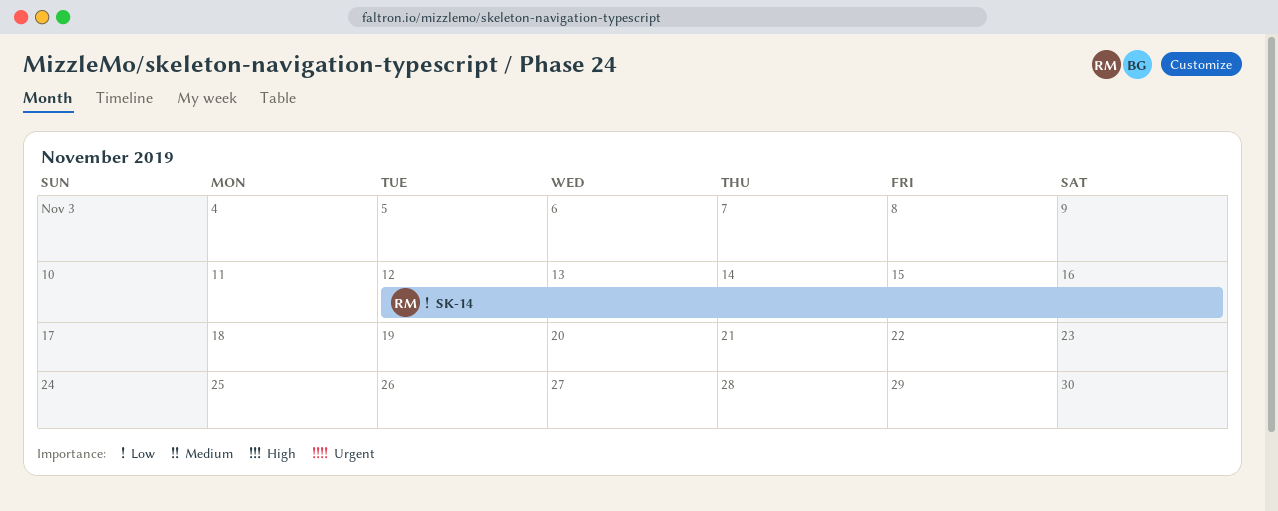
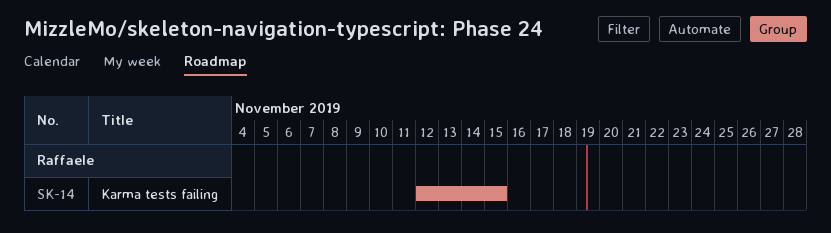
SK-14, due: Nov 16 -> Nov 15

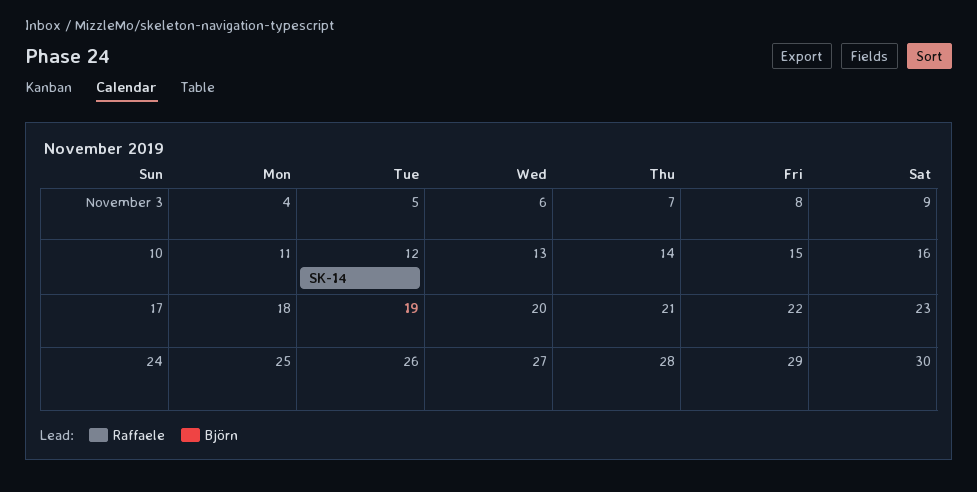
SK-14, due: Nov 15 -> Nov 12

